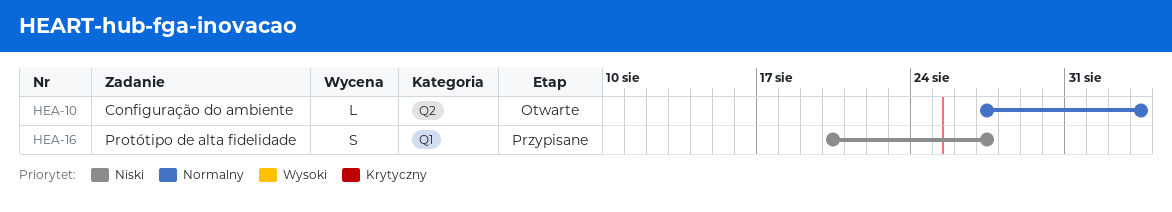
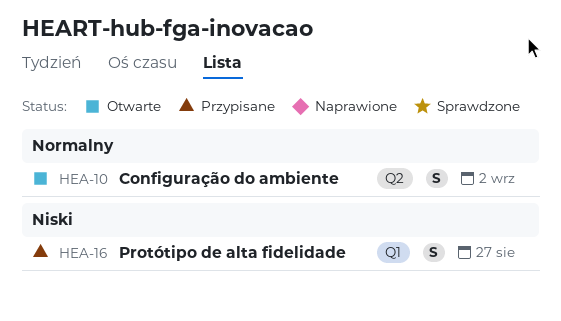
HEA-10, estimate: L -> S
HEA-10, due: Sep 3 -> Sep 2

